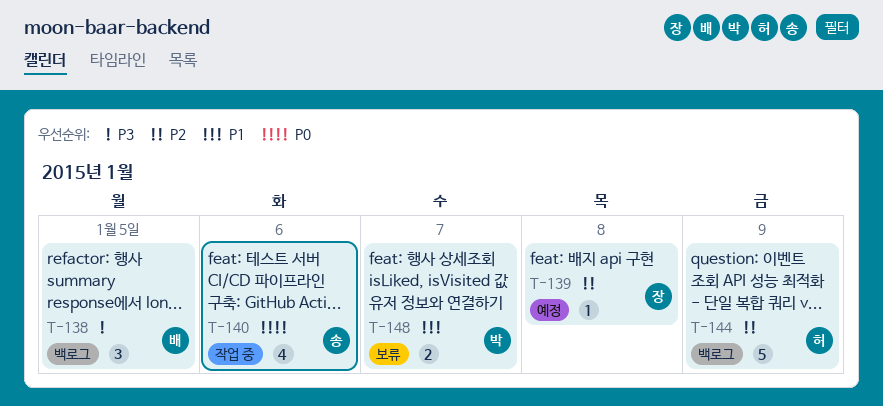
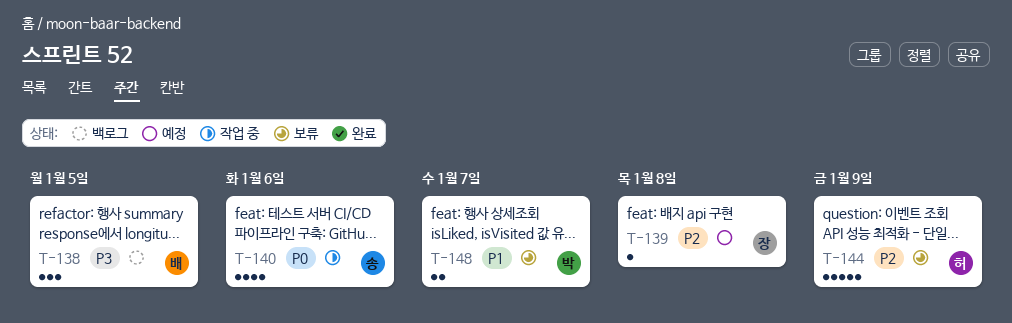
T-144, status: 백로그 -> 보류

